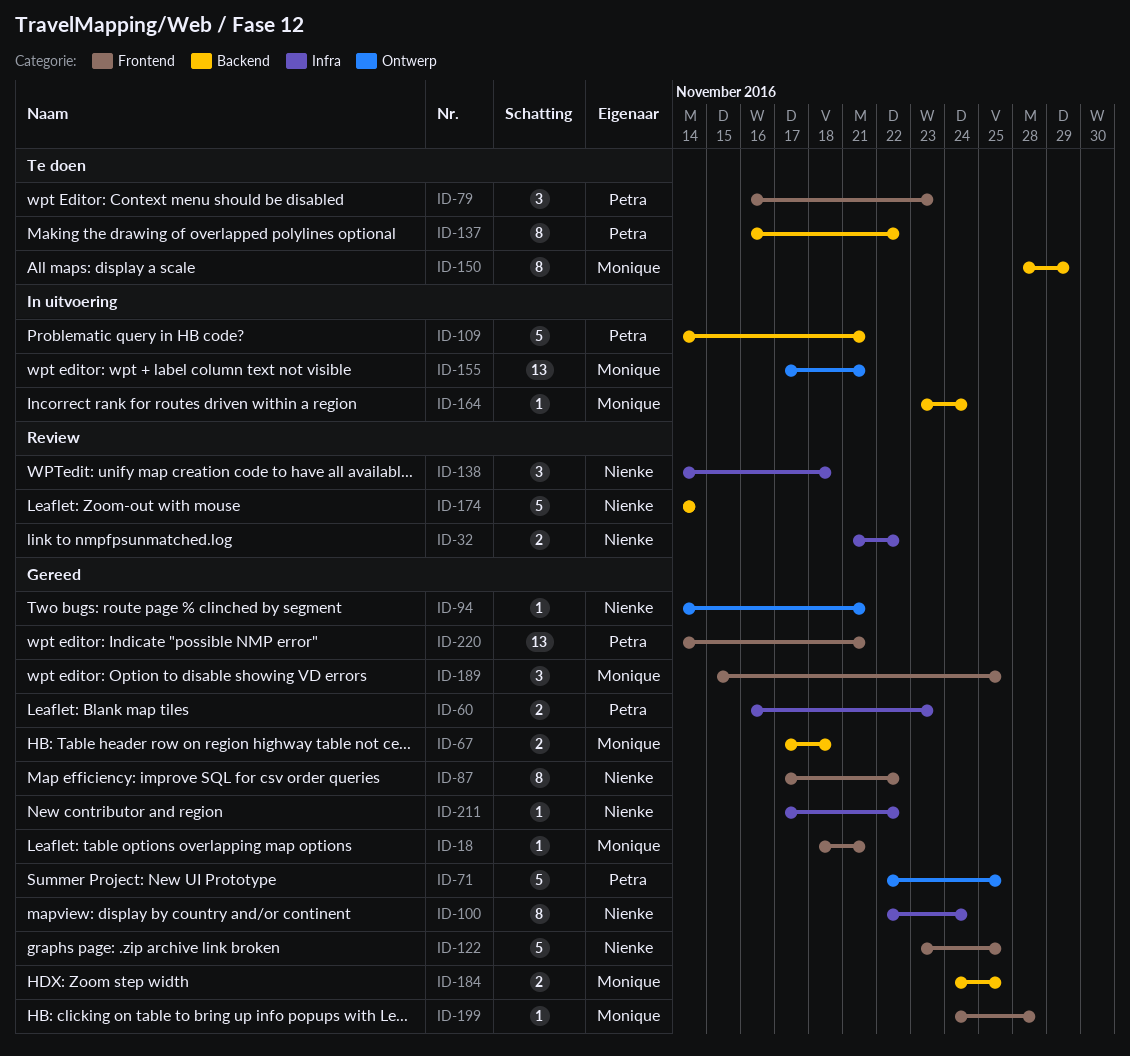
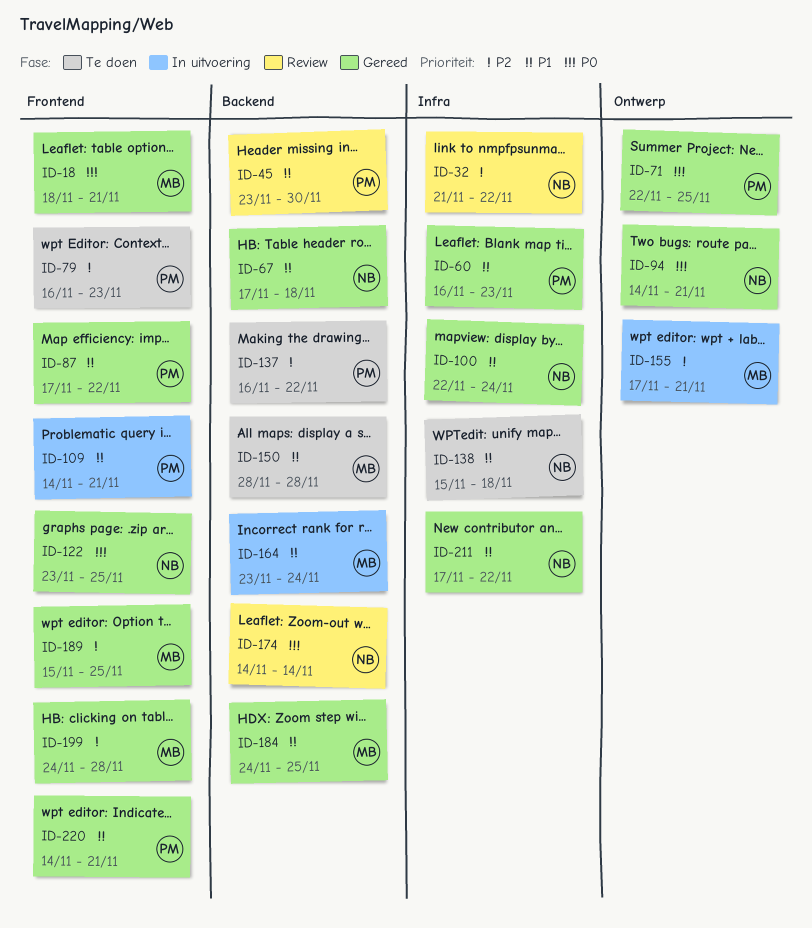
ID-45: none -> present
ID-67, owner: Monique -> Nienke
ID-87, owner: Nienke -> Petra
ID-109, label: Backend -> Frontend
ID-138, status: Review -> Te doen
ID-138, start: Nov 14 -> Nov 15
ID-150, due: Nov 29 -> Nov 28

